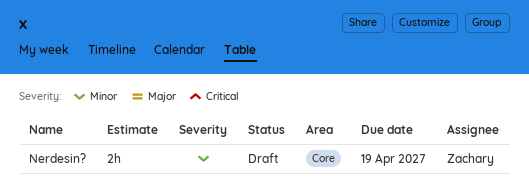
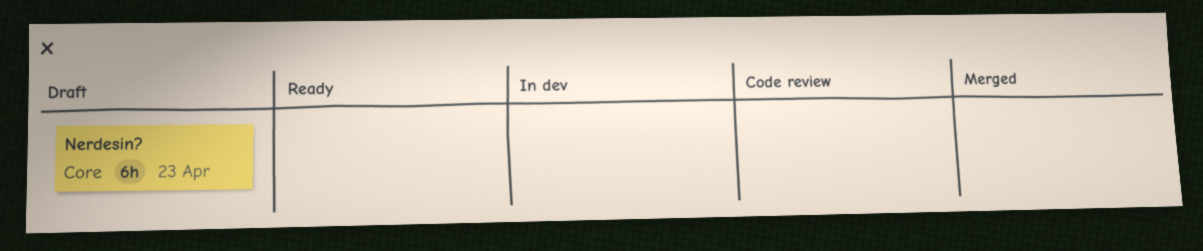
Nerdesin?, estimate: 2h -> 6h
Nerdesin?, due: Apr 19 -> Apr 23

